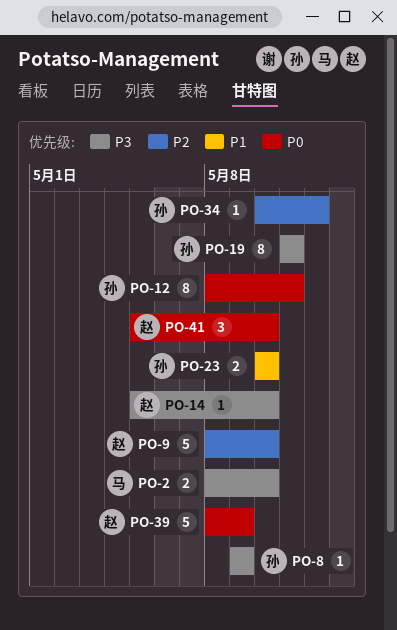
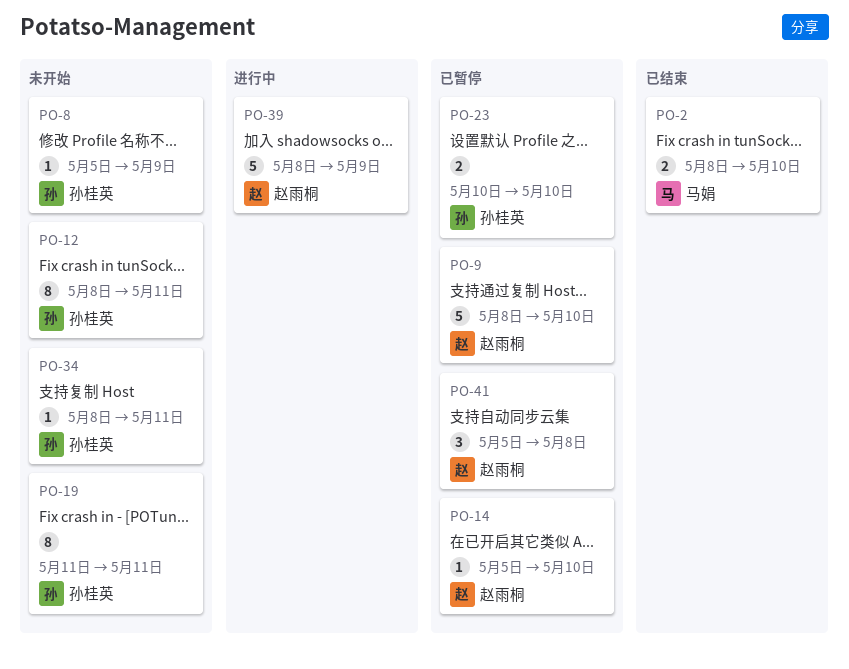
PO-8, start: May 9 -> May 5
PO-34, start: May 10 -> May 8
PO-34, due: May 12 -> May 11
PO-41, due: May 10 -> May 8

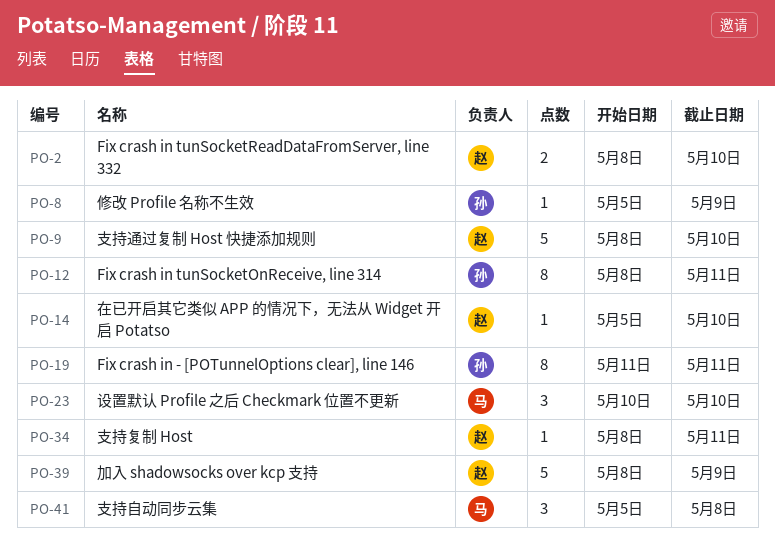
PO-2, owner: 马娟 -> 赵雨桐
PO-23, owner: 孙桂英 -> 马娟
PO-23, estimate: 2 -> 3
PO-34, owner: 孙桂英 -> 赵雨桐
PO-41, owner: 赵雨桐 -> 马娟

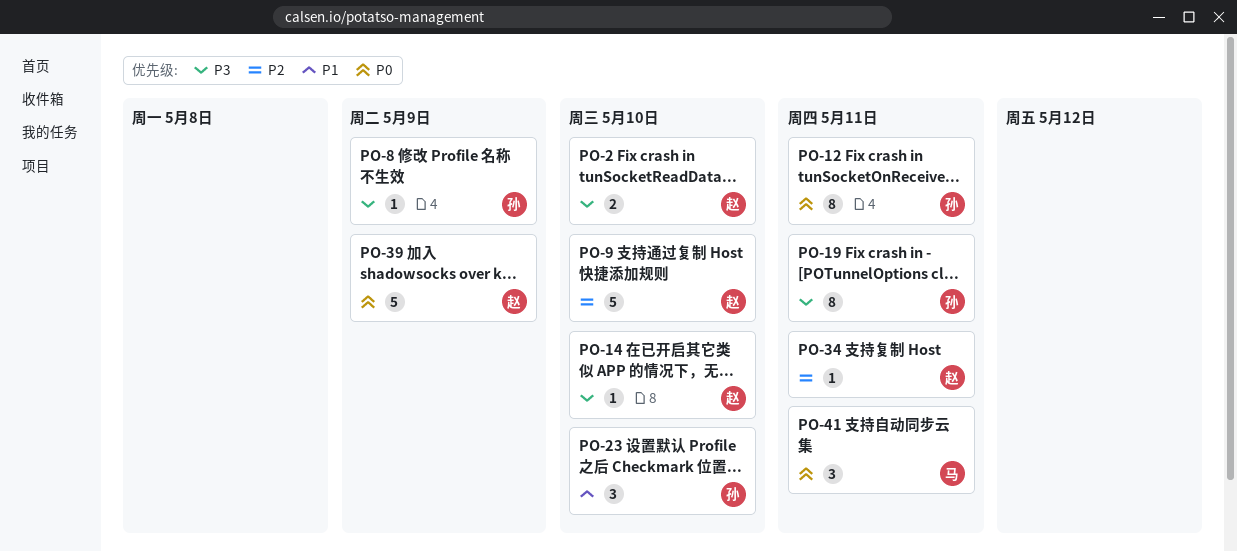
PO-23, owner: 马 -> 孙
PO-41, due: May 8 -> May 11

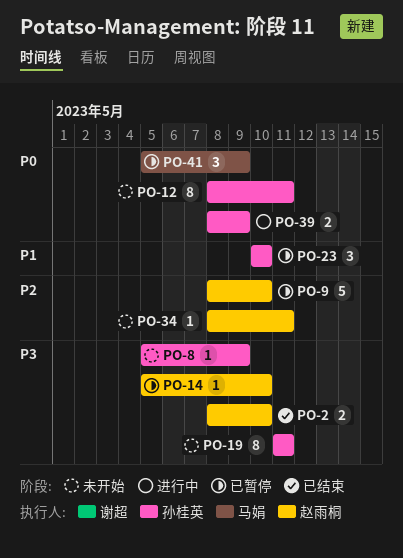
PO-39, owner: 赵雨桐 -> 孙桂英
PO-39, estimate: 5 -> 2
PO-41, due: May 11 -> May 9

